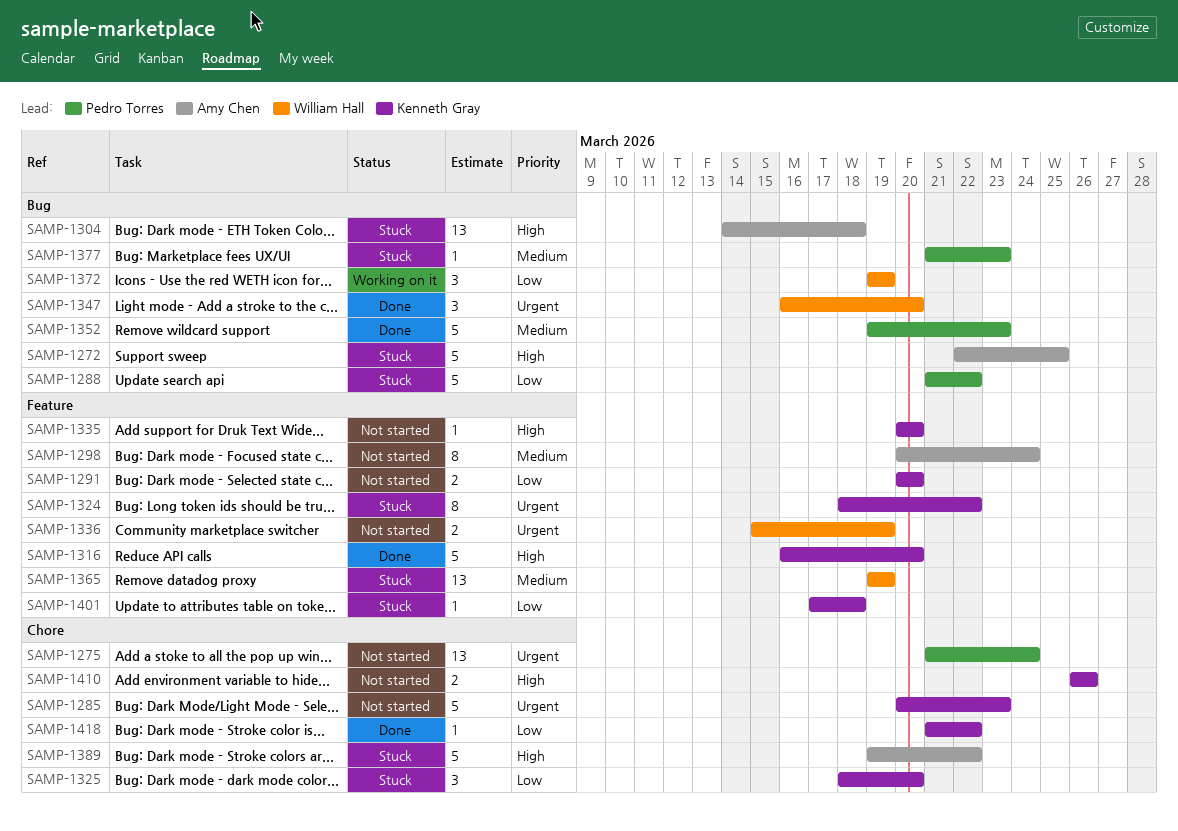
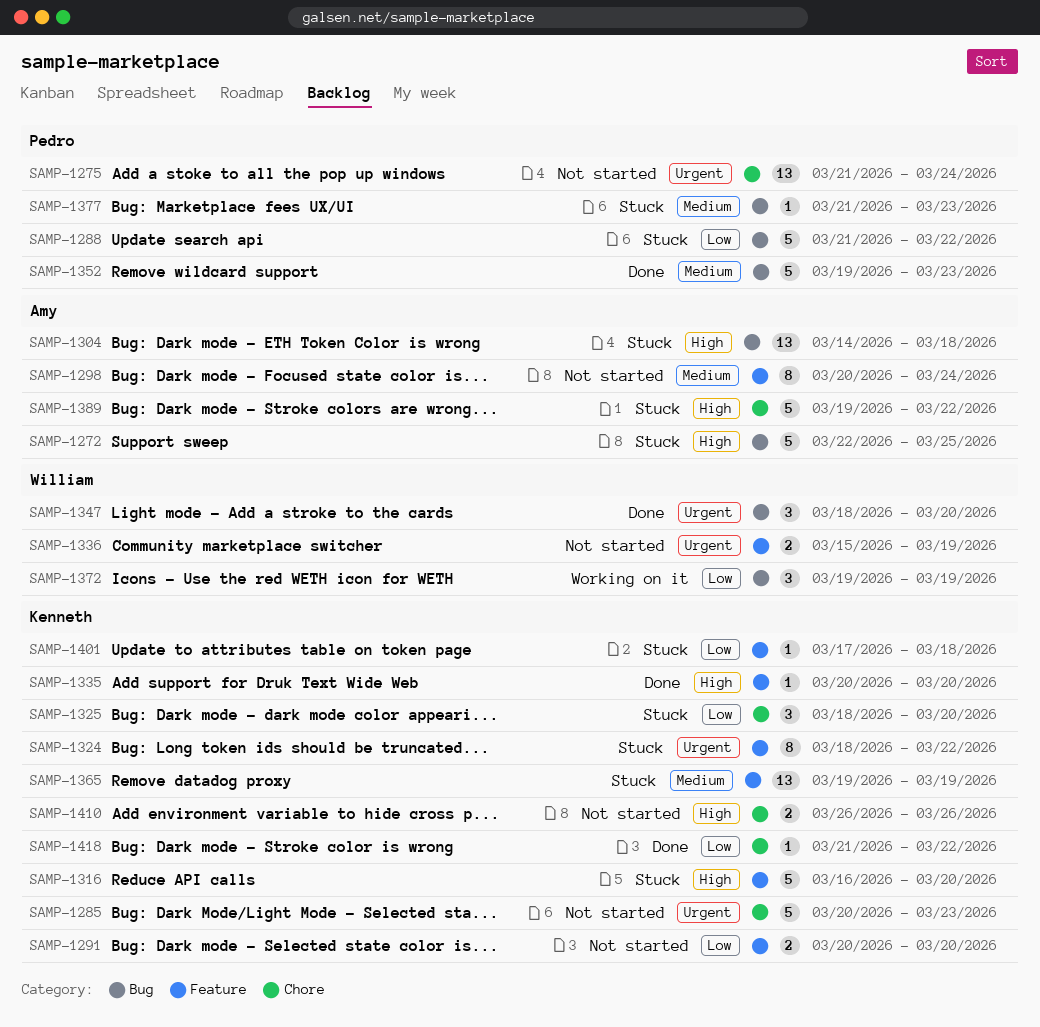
SAMP-1316, status: Done -> Stuck
SAMP-1335, status: Not started -> Done
SAMP-1347, start: Mar 16 -> Mar 18
SAMP-1365, owner: William Hall -> Kenneth Gray

